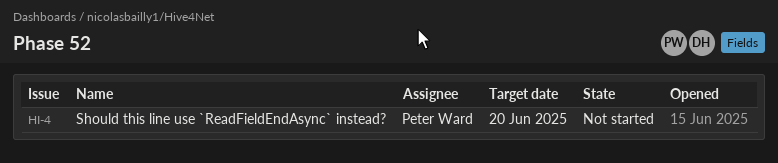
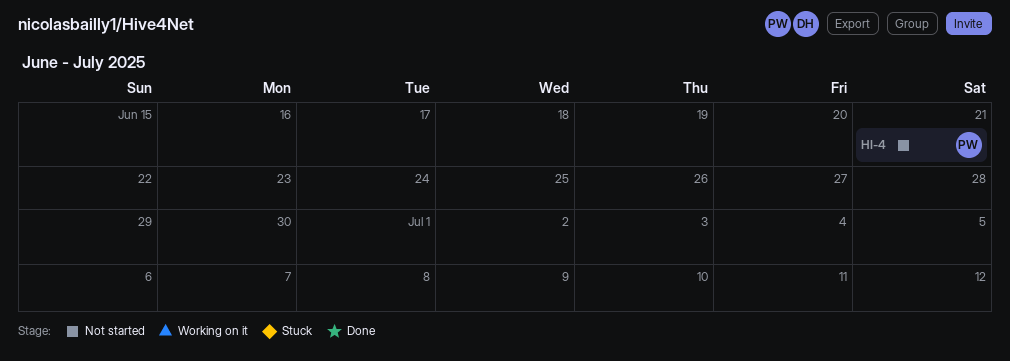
HI-4, due: Jun 20 -> Jun 21

